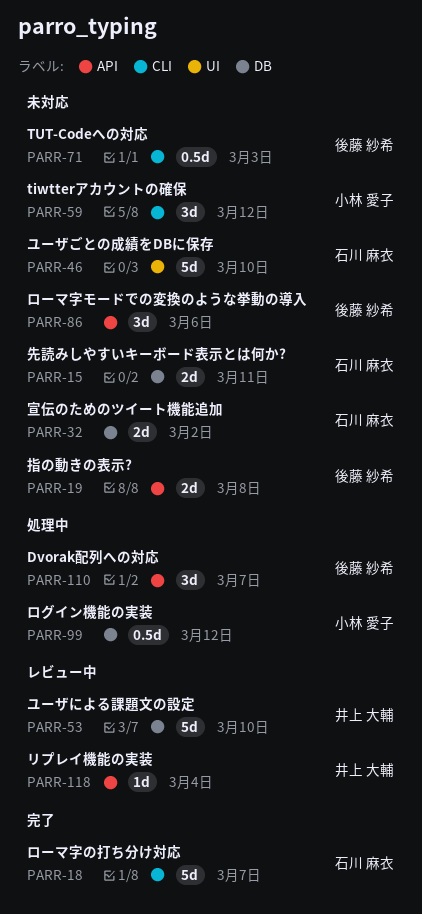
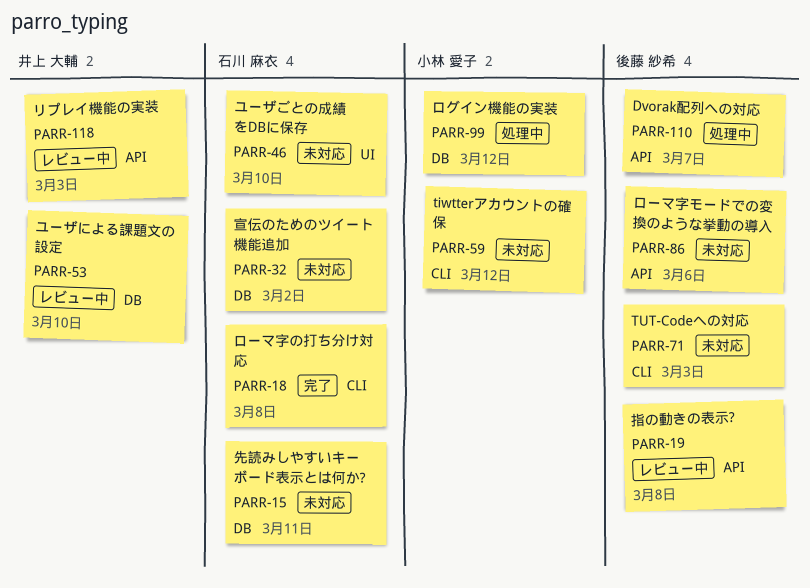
PARR-18, due: Mar 7 -> Mar 8
PARR-19, status: 未対応 -> レビュー中
PARR-118, due: Mar 4 -> Mar 3

